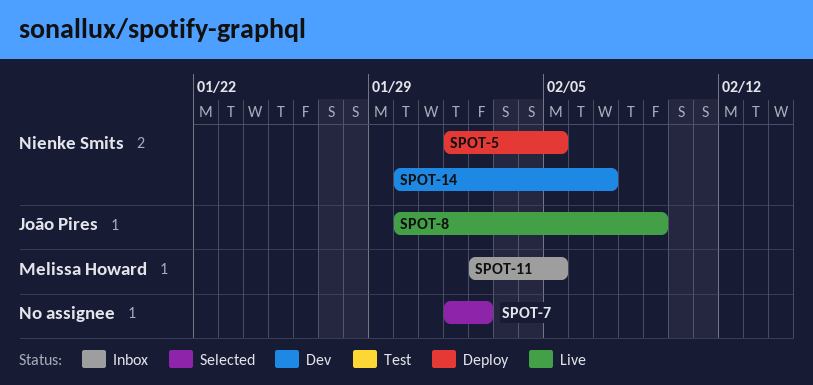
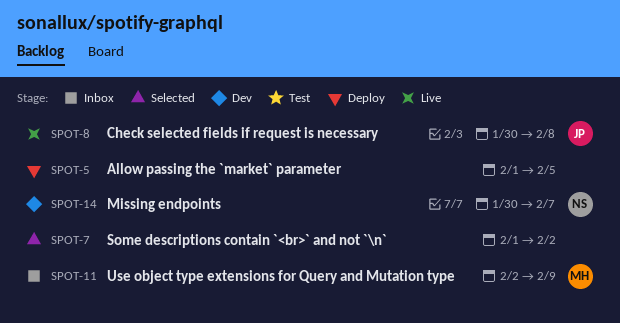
SPOT-5, owner: Nienke Smits -> none
SPOT-8, due: Feb 9 -> Feb 8
SPOT-11, due: Feb 5 -> Feb 9

